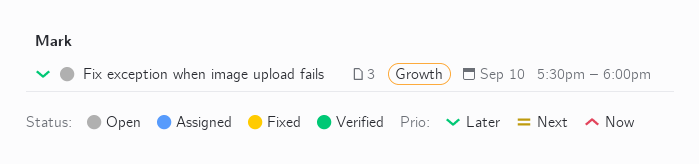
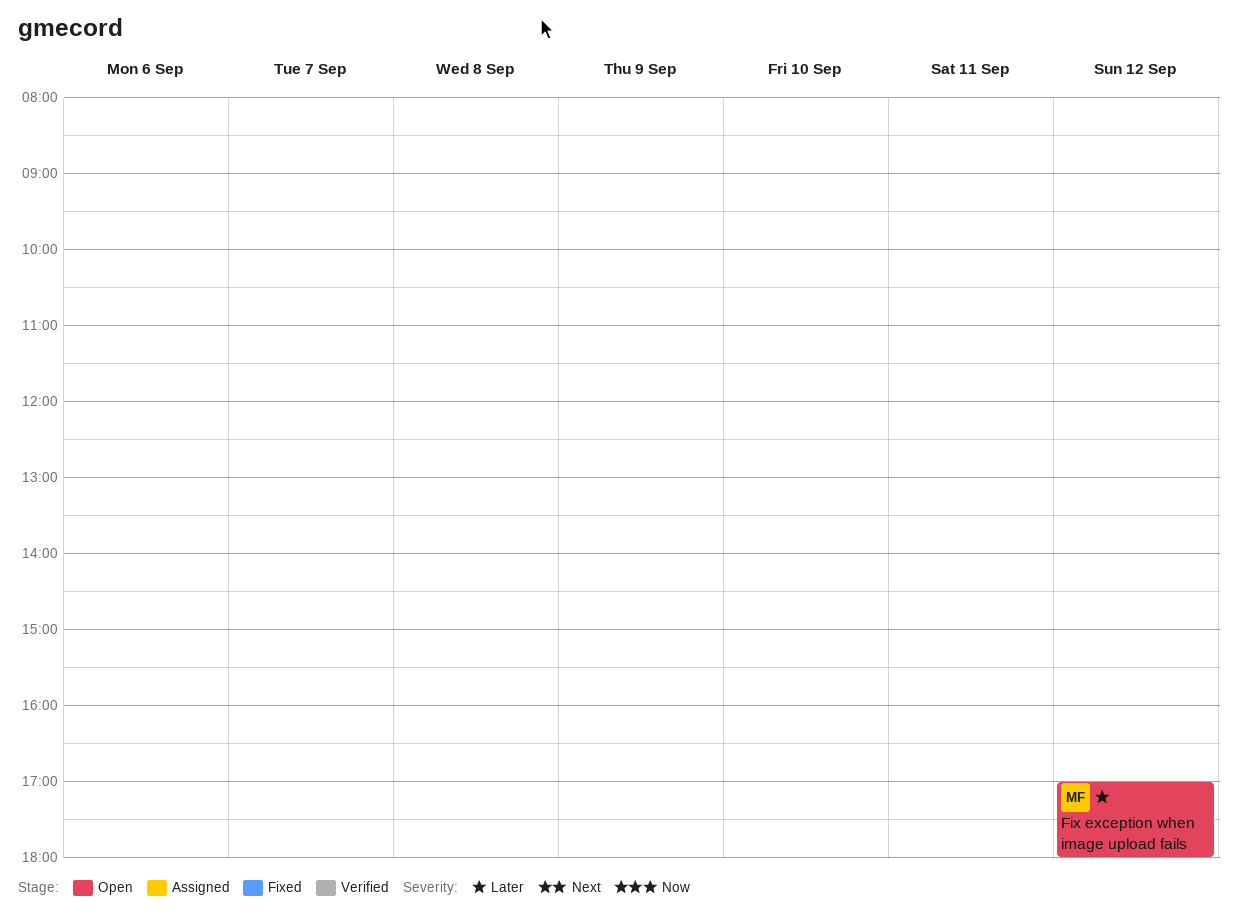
Fix exception when image upload fails, day: Sep 10 -> Sep 12
Fix exception when image upload fails, begins: 17:30 -> 17:00

